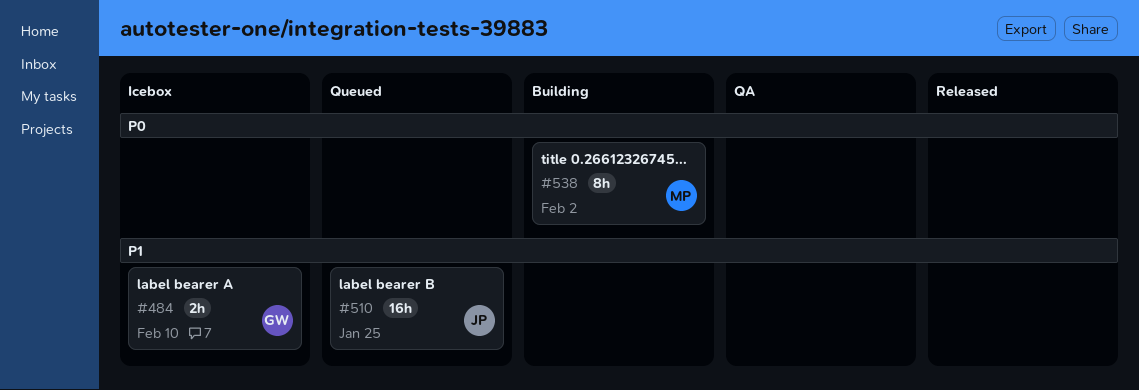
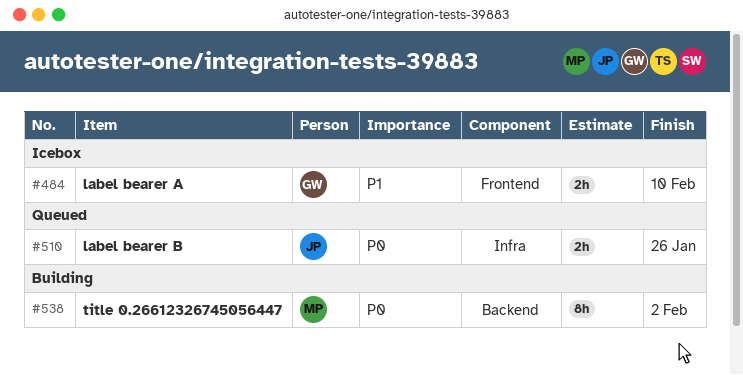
#510, priority: P1 -> P0
#510, estimate: 16h -> 2h
#510, due: Jan 25 -> Jan 26

